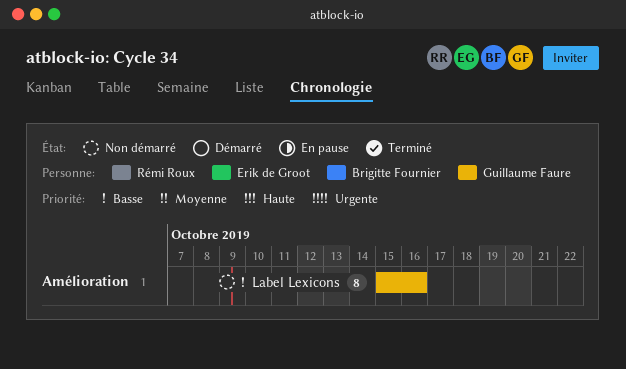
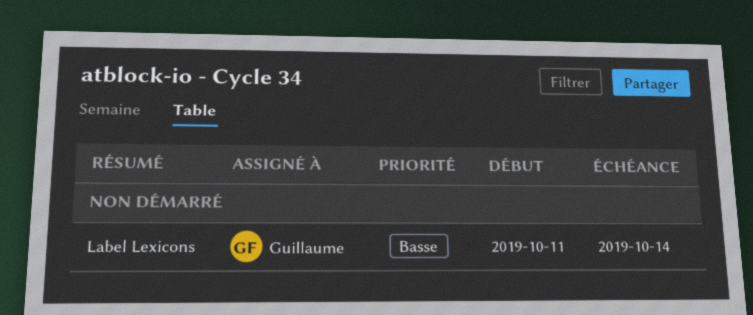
Label Lexicons, start: Oct 15 -> Oct 11
Label Lexicons, due: Oct 16 -> Oct 14

